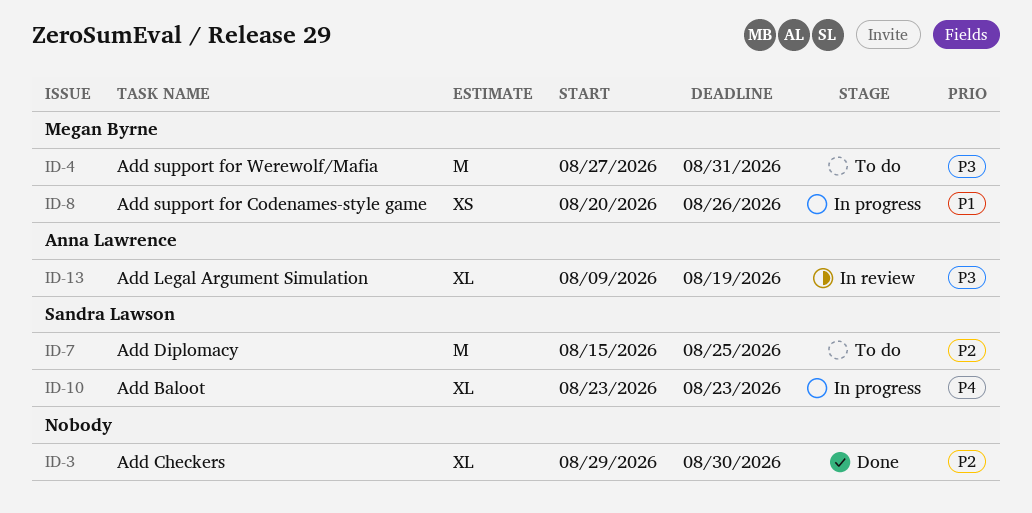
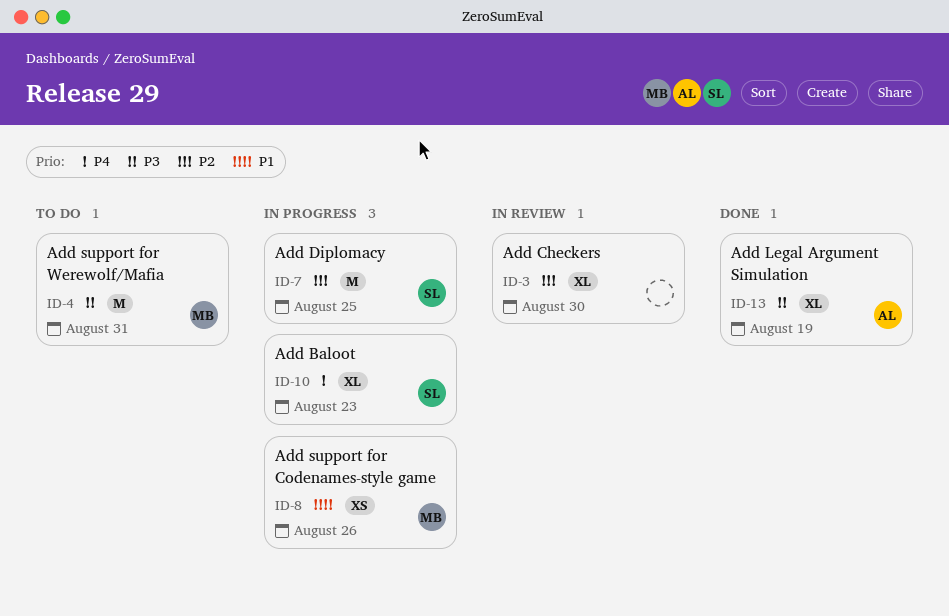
ID-3, status: Done -> In review
ID-7, status: To do -> In progress
ID-13, status: In review -> Done

